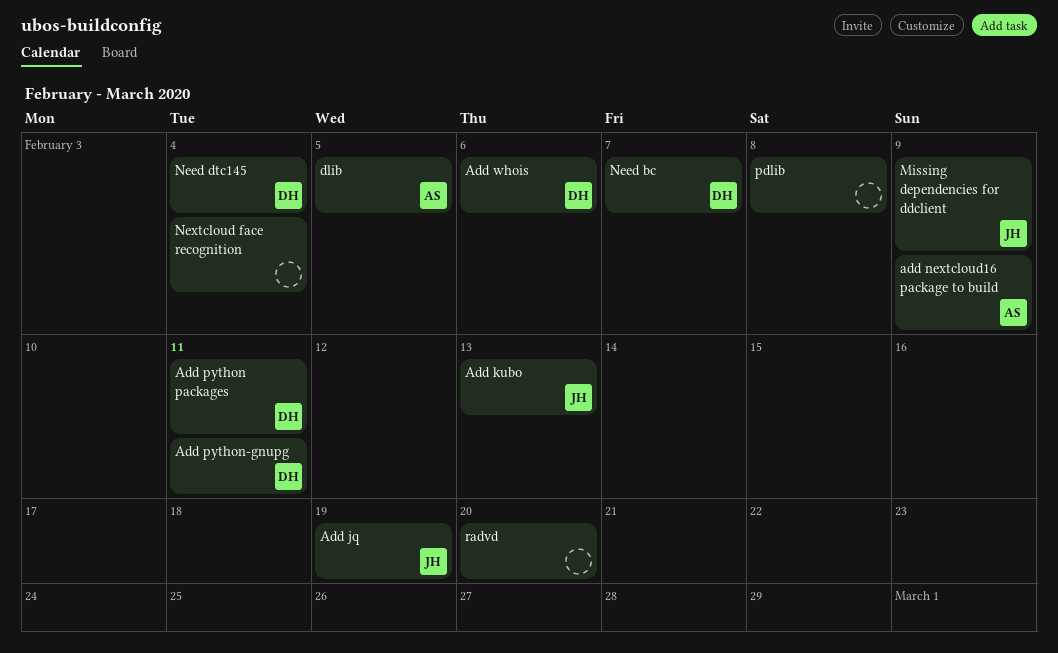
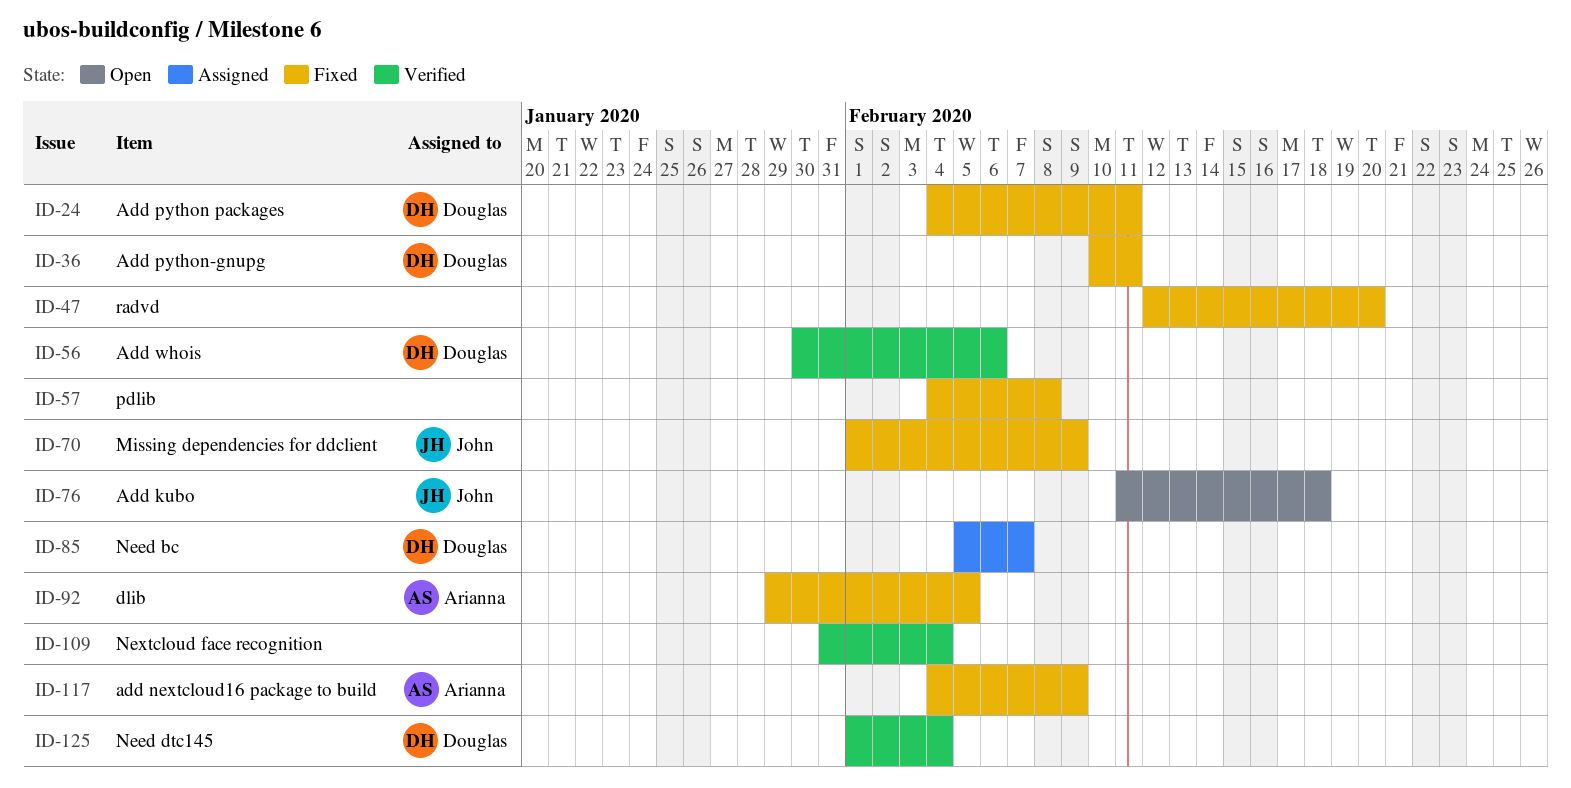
Add jq: present -> none
Add kubo, due: Feb 13 -> Feb 18

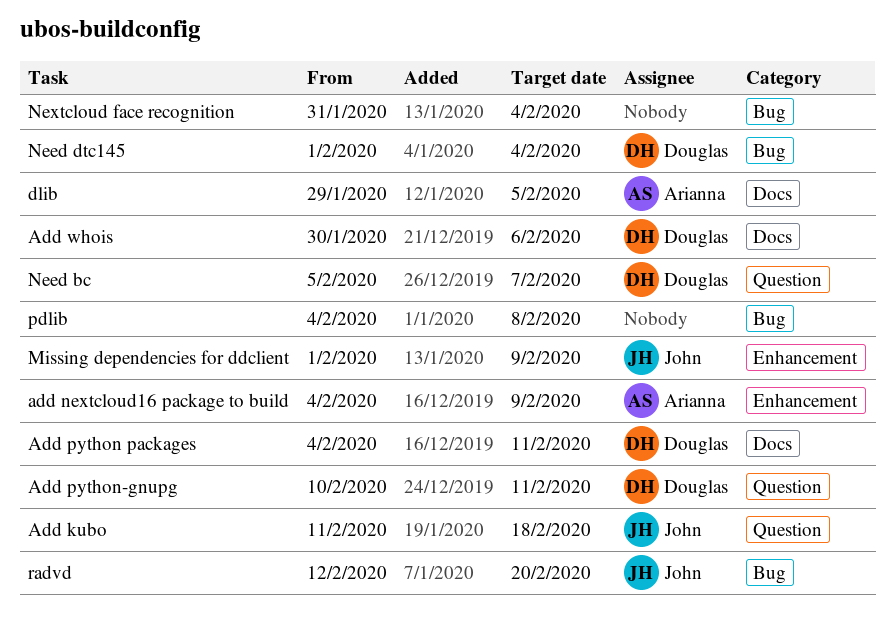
radvd, owner: none -> John

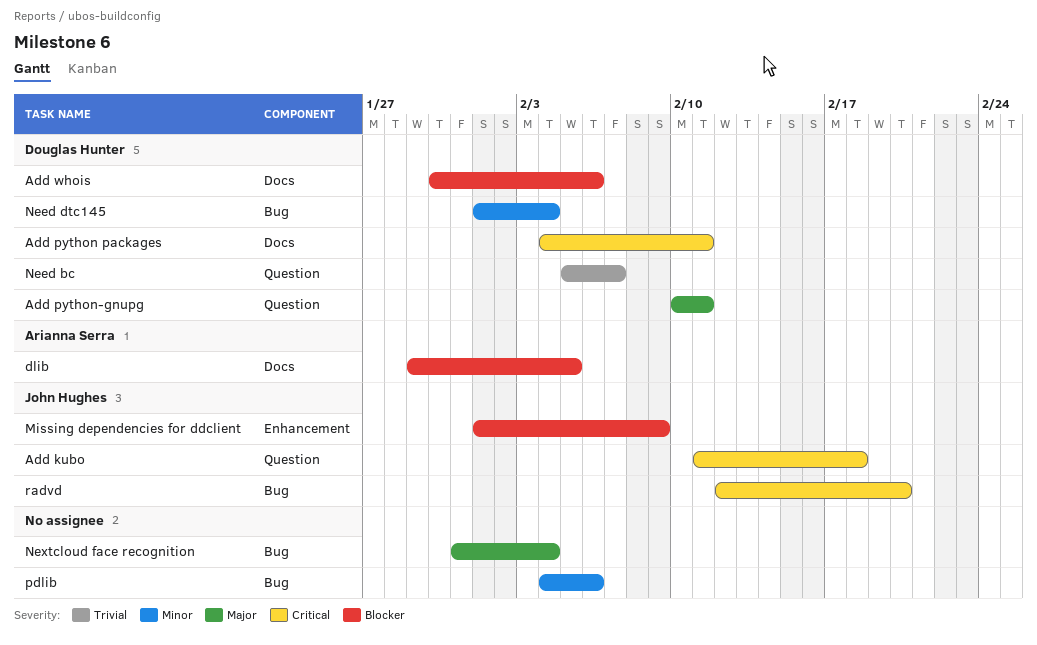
add nextcloud16 package to build: present -> none
pdlib, due: Feb 8 -> Feb 6

